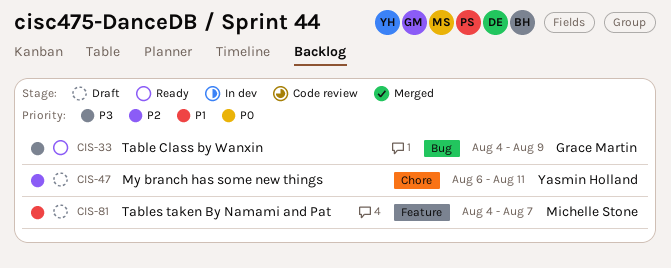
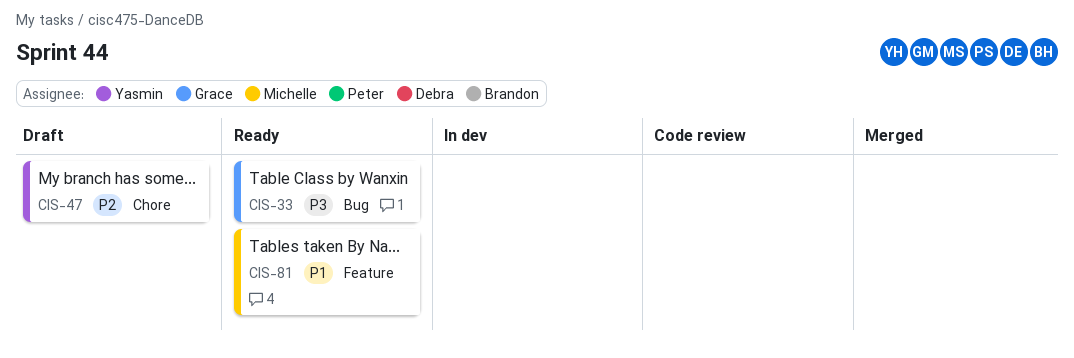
CIS-81, status: Draft -> Ready

